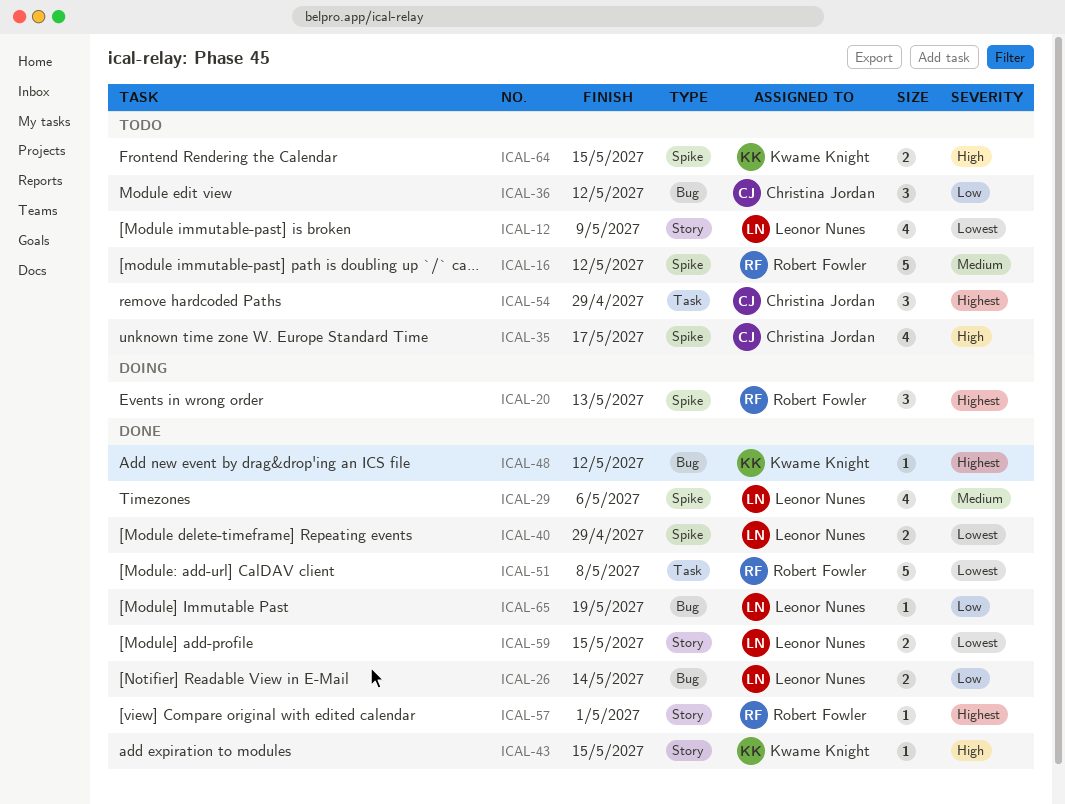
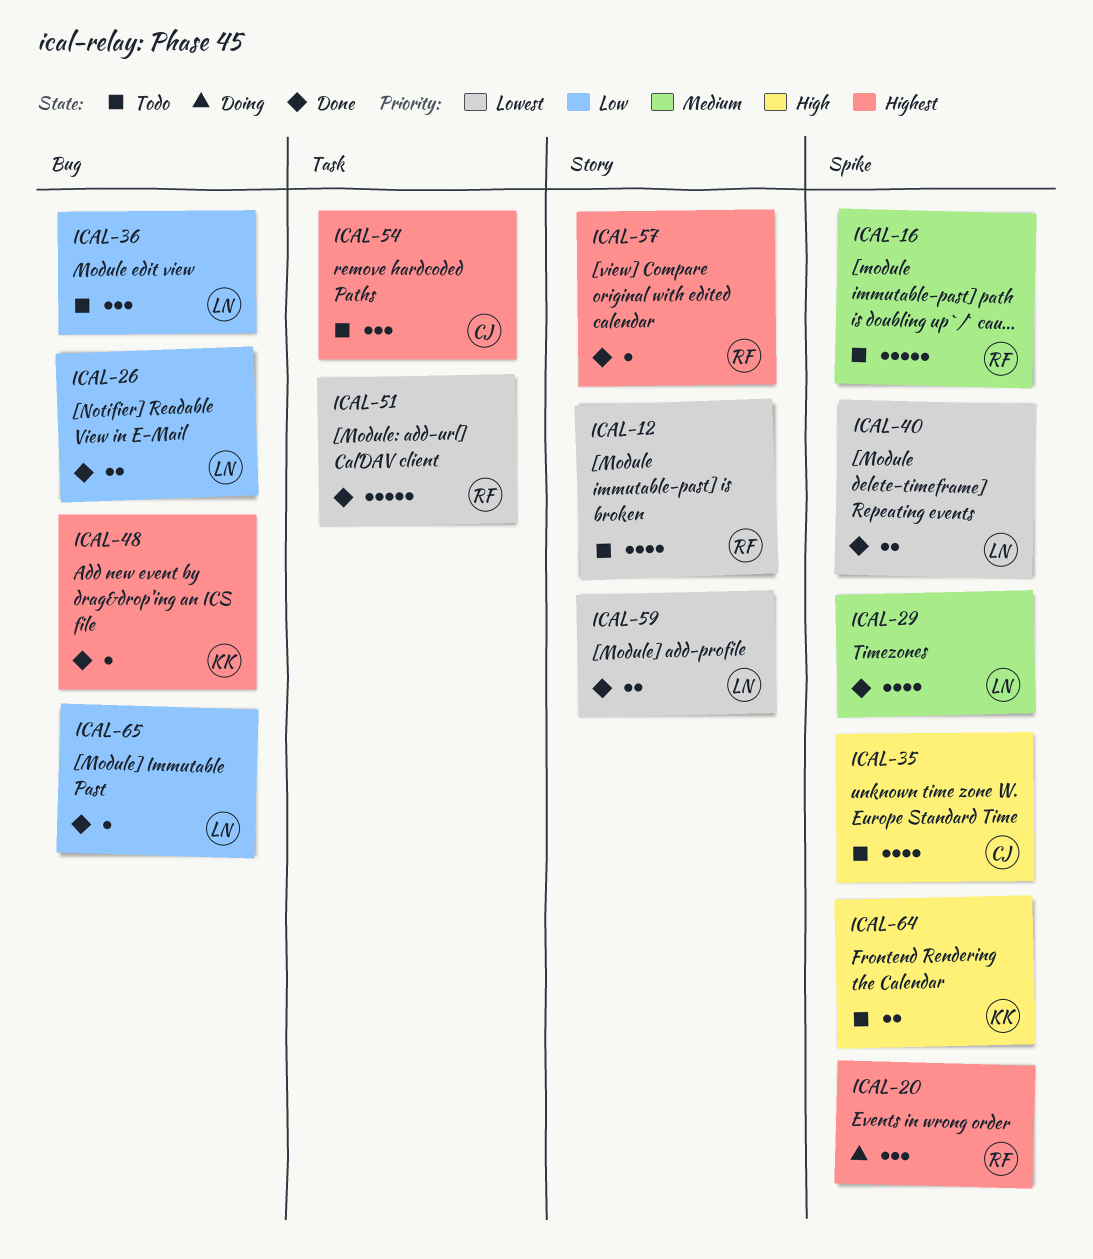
ICAL-12, owner: Leonor Nunes -> Robert Fowler
ICAL-36, owner: Christina Jordan -> Leonor Nunes
ICAL-43: present -> none

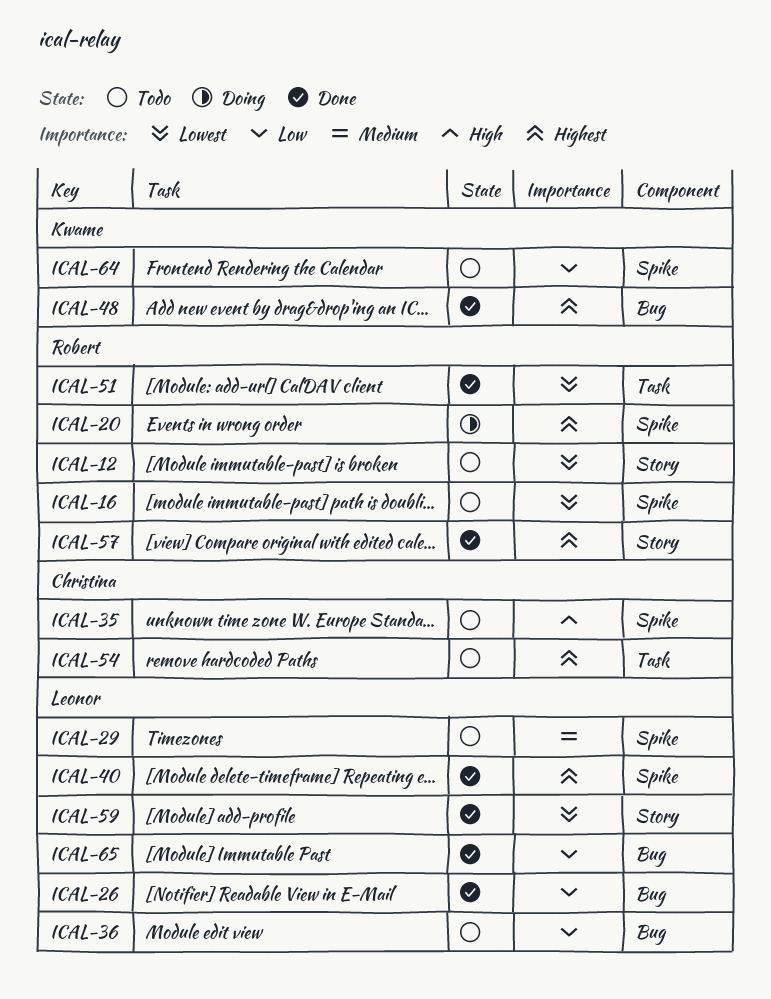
ICAL-16, priority: Medium -> Lowest
ICAL-29, status: Done -> Todo
ICAL-40, priority: Lowest -> Highest
ICAL-64, priority: High -> Low

